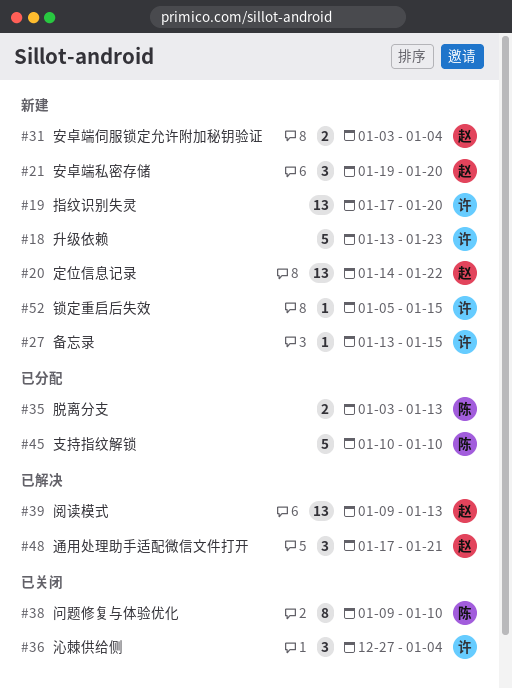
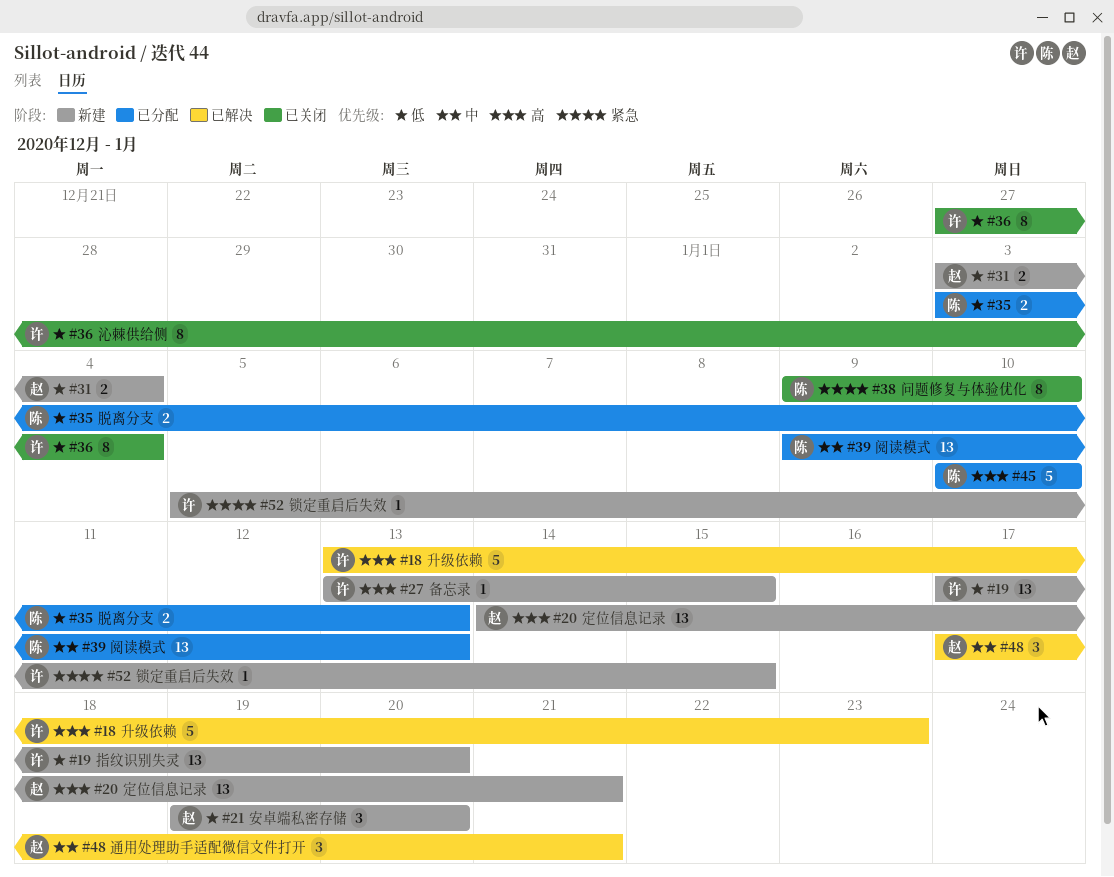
#18, status: 新建 -> 已解决
#20, due: Jan 22 -> Jan 21
#36, estimate: 3 -> 8
#39, status: 已解决 -> 已分配
#39, owner: 赵 -> 陈

